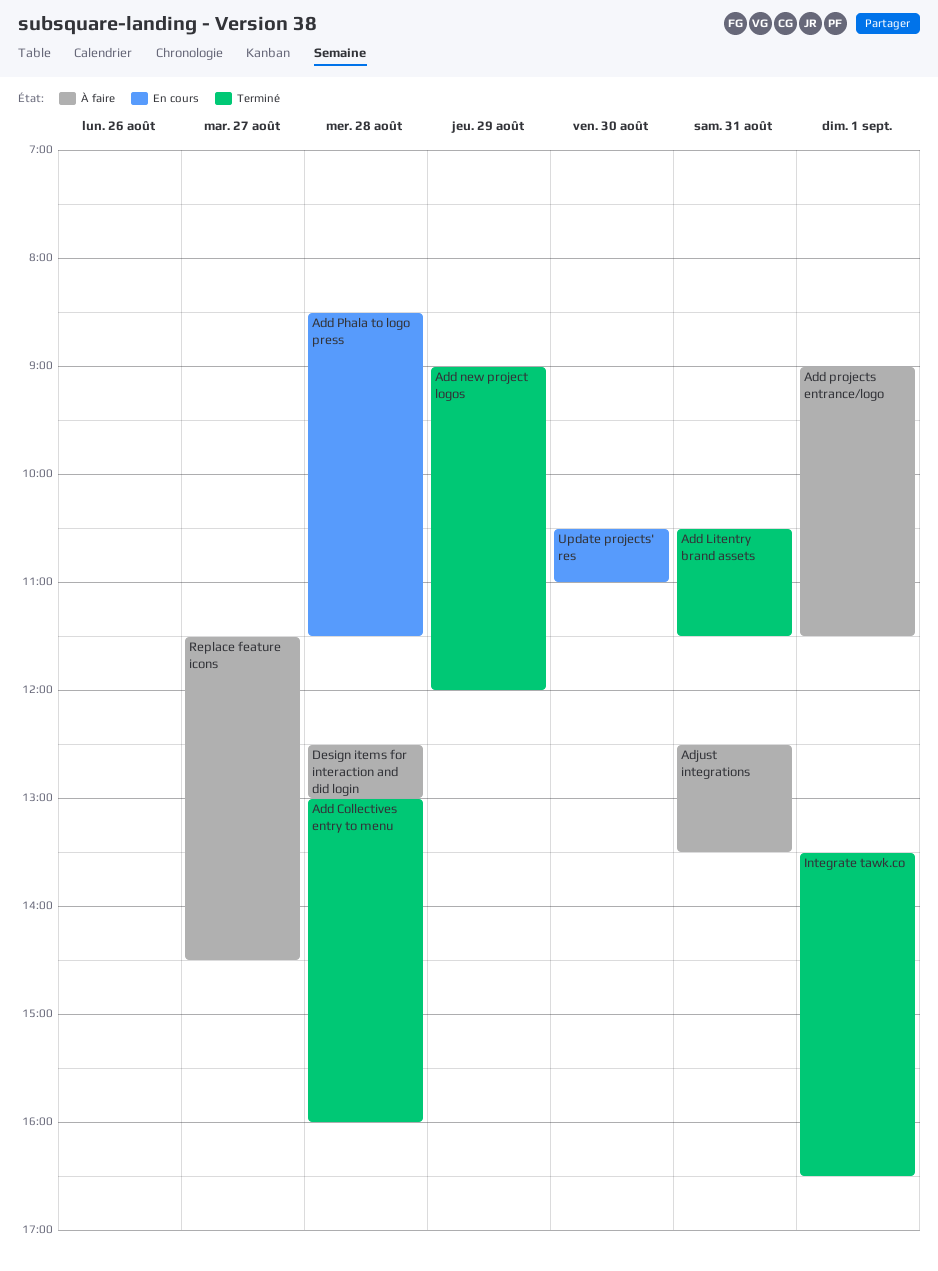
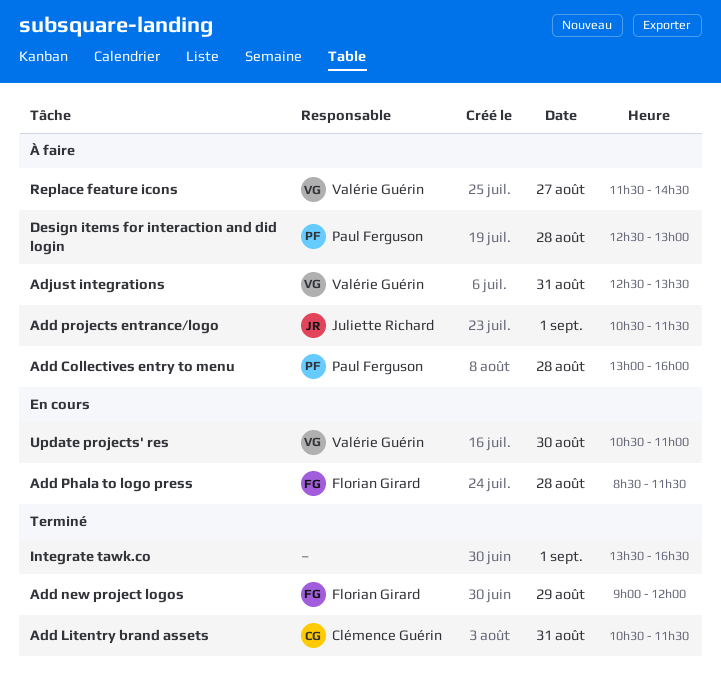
Add Collectives entry to menu, status: Terminé -> À faire
Add projects entrance/logo, begins: 09:00 -> 10:30

